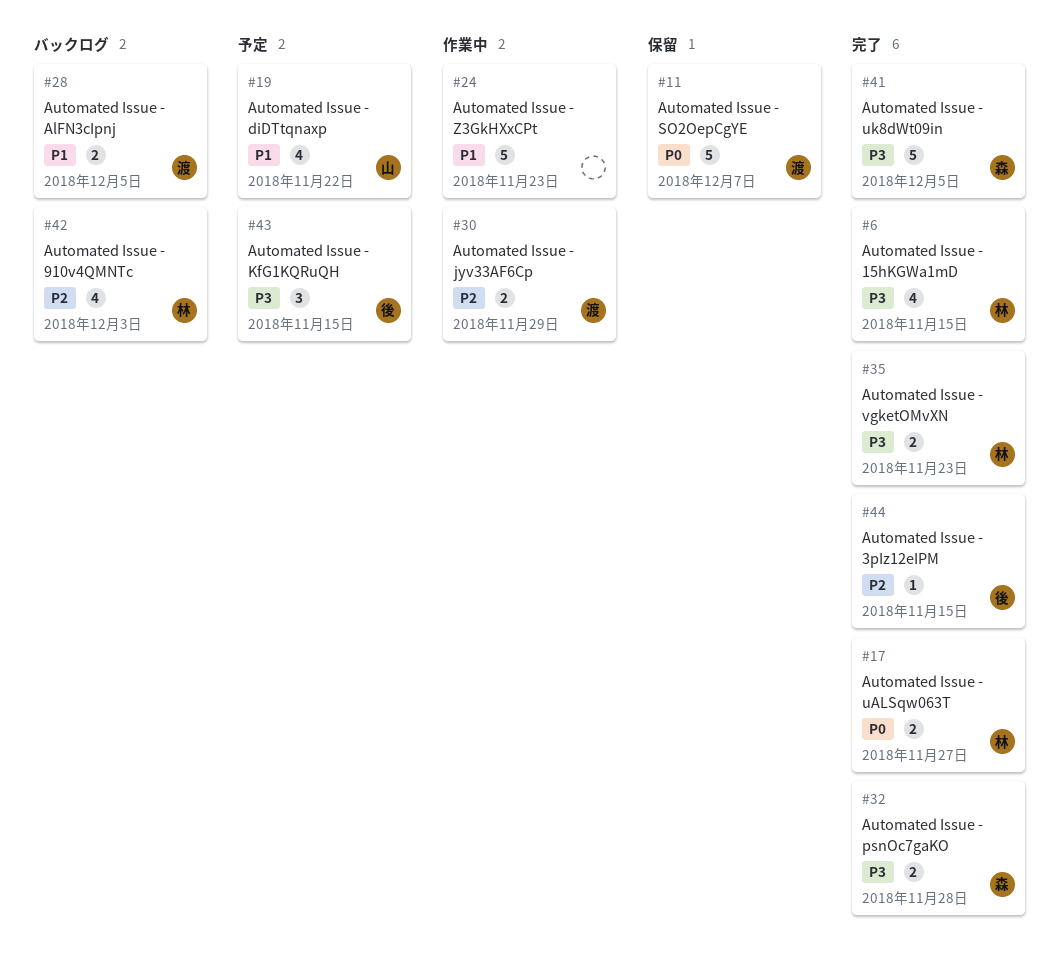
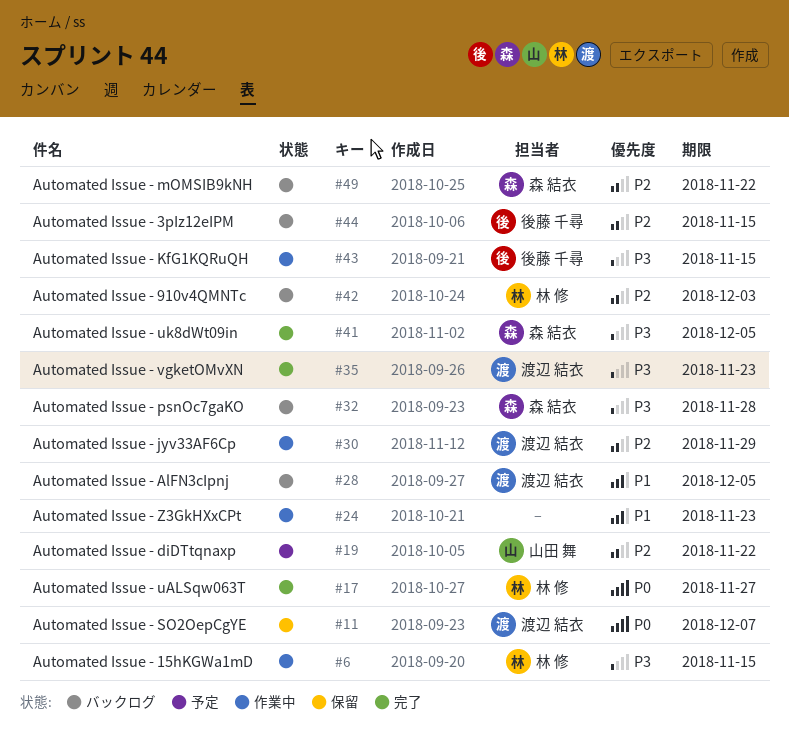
#6, status: 完了 -> 作業中
#19, priority: P1 -> P2
#32, status: 完了 -> バックログ
#35, owner: 林 修 -> 渡辺 結衣
#43, status: 予定 -> 作業中
#44, status: 完了 -> バックログ
#49: none -> present

